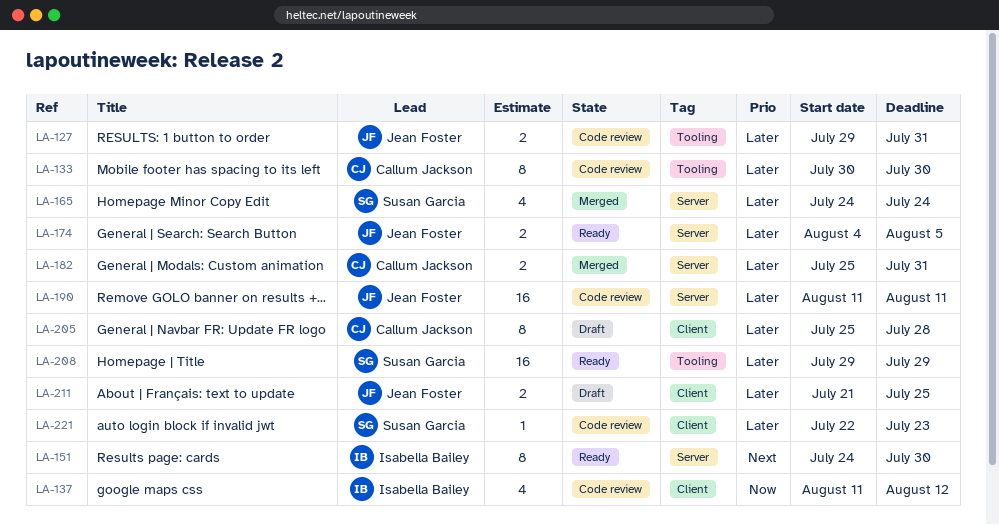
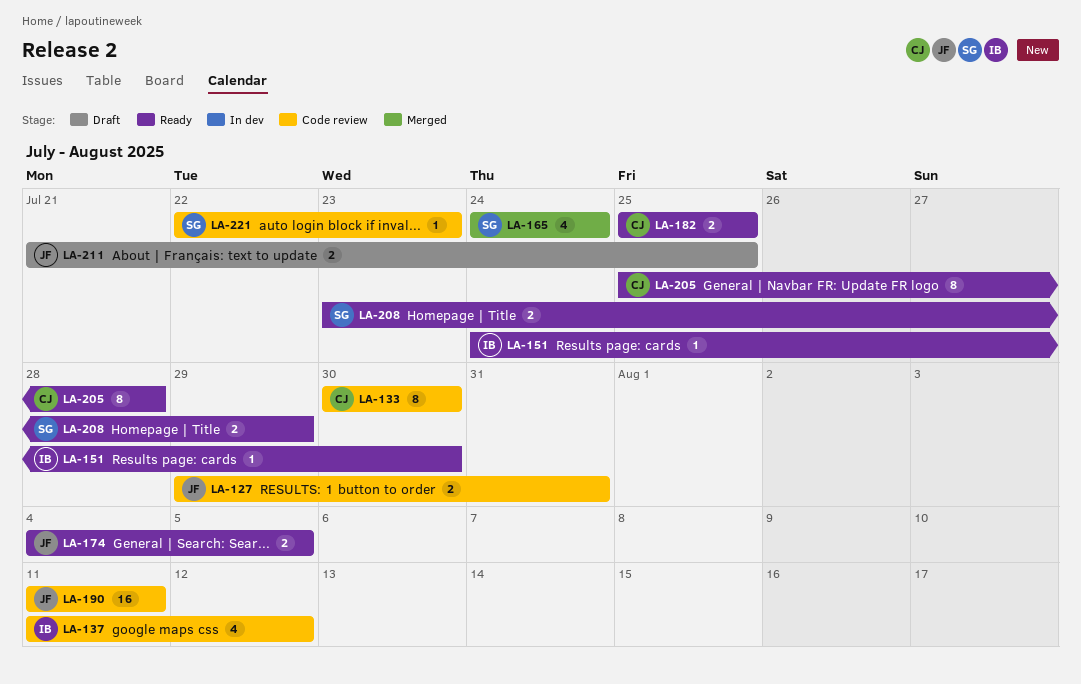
LA-151, estimate: 8 -> 1
LA-182, status: Merged -> Ready
LA-182, due: Jul 31 -> Jul 25
LA-205, status: Draft -> Ready
LA-208, estimate: 16 -> 2
LA-208, start: Jul 29 -> Jul 23

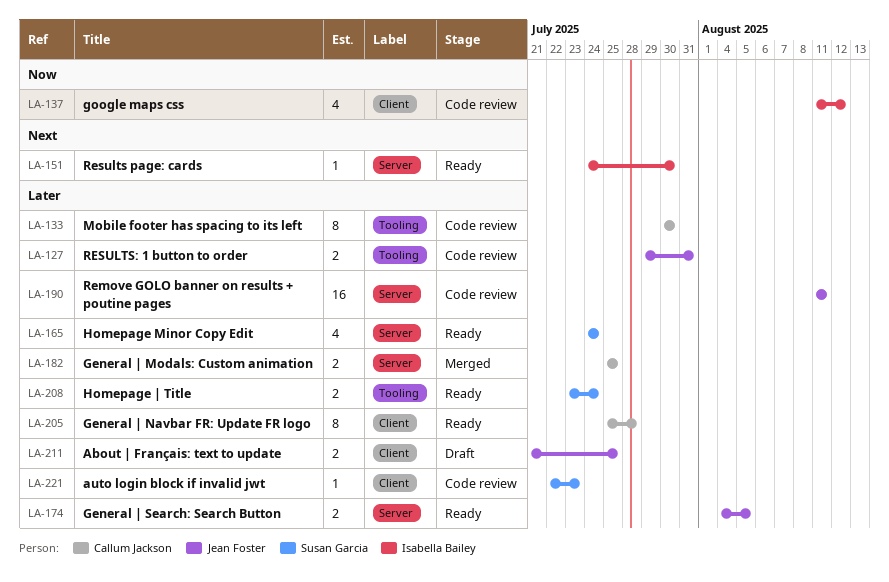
LA-165, status: Merged -> Ready
LA-182, status: Ready -> Merged
LA-208, due: Jul 29 -> Jul 24

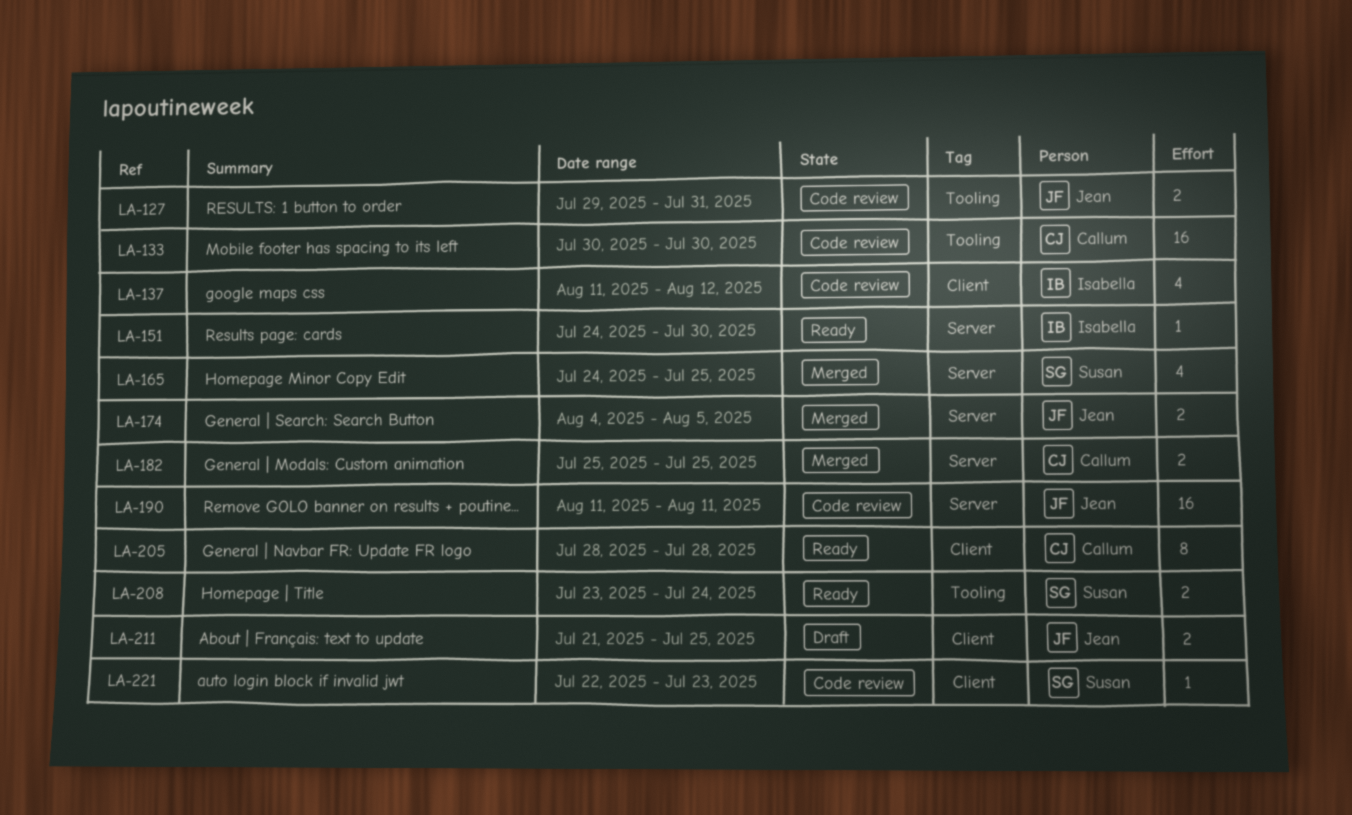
LA-133, estimate: 8 -> 16
LA-165, status: Ready -> Merged
LA-165, due: Jul 24 -> Jul 25
LA-174, status: Ready -> Merged
LA-205, start: Jul 25 -> Jul 28

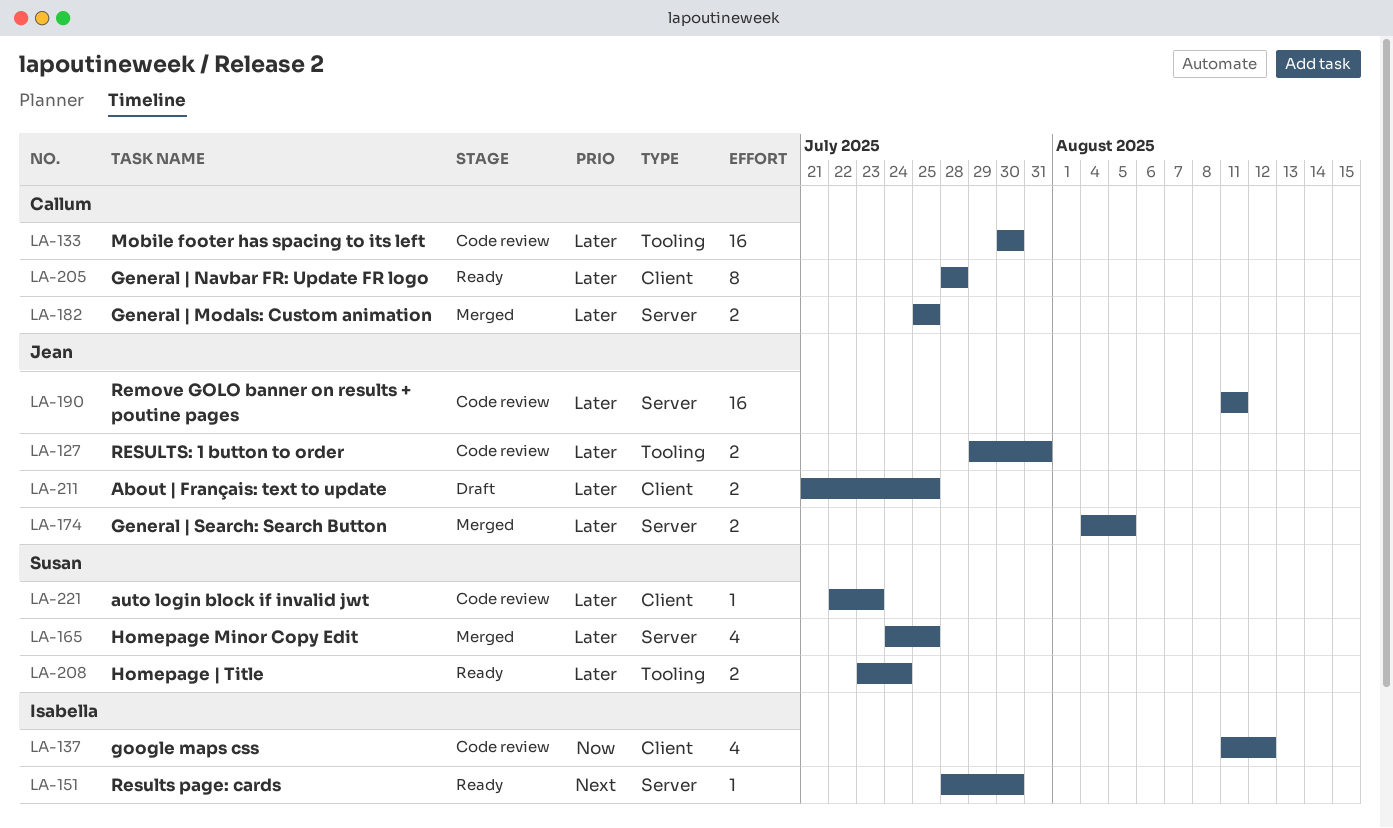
LA-151, start: Jul 24 -> Jul 28

